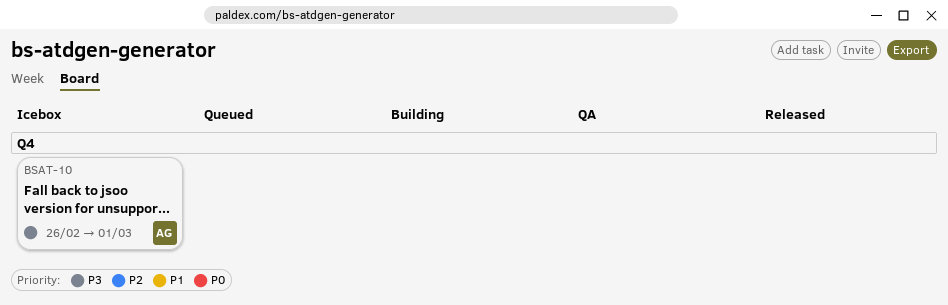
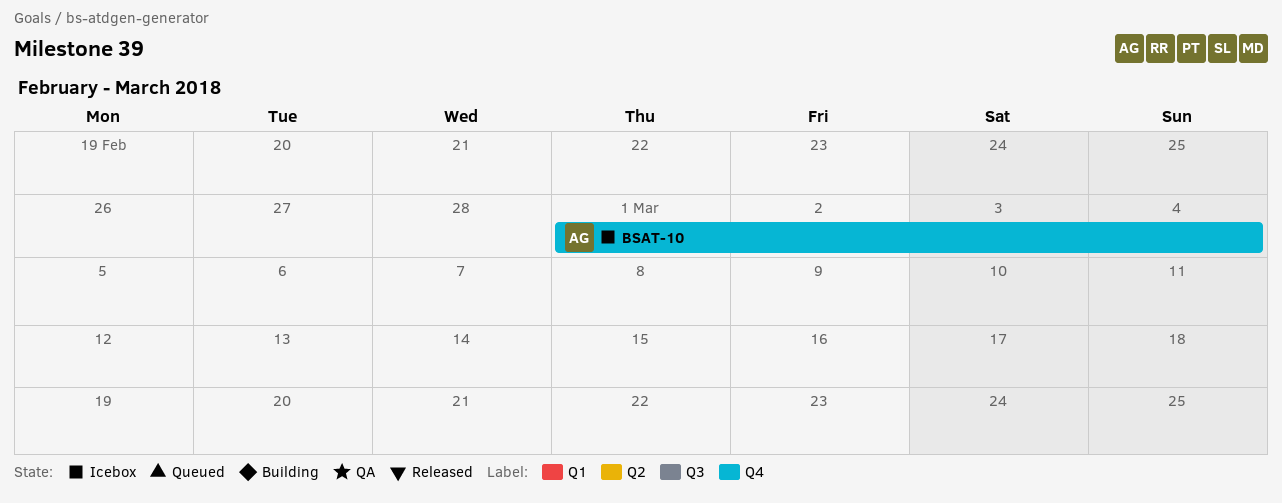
BSAT-10, start: Feb 26 -> Mar 1
BSAT-10, due: Mar 1 -> Mar 4

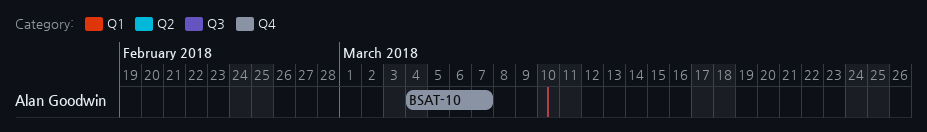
BSAT-10, start: Mar 1 -> Mar 4
BSAT-10, due: Mar 4 -> Mar 7

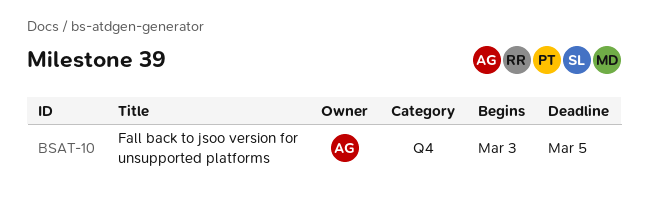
BSAT-10, start: Mar 4 -> Mar 3
BSAT-10, due: Mar 7 -> Mar 5

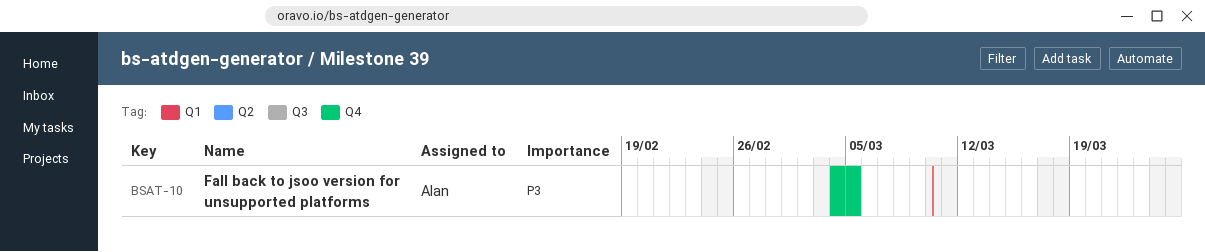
BSAT-10, start: Mar 3 -> Mar 4

